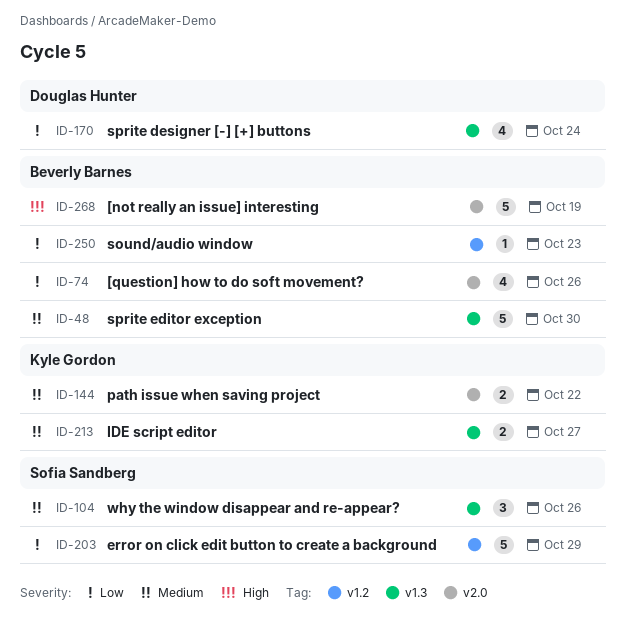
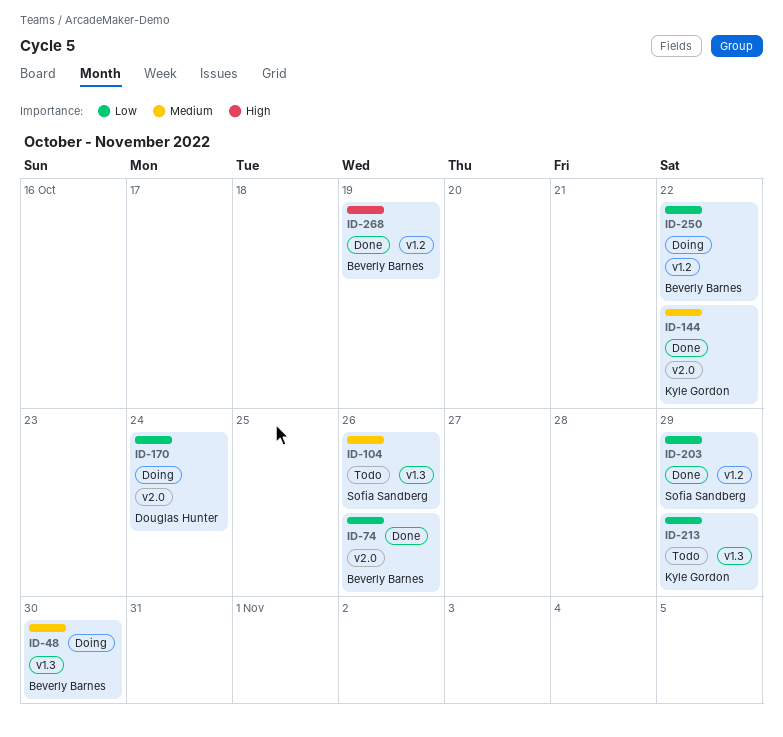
ID-170, label: v1.3 -> v2.0
ID-213, priority: Medium -> Low
ID-213, due: Oct 27 -> Oct 29
ID-250, due: Oct 23 -> Oct 22
ID-268, label: v2.0 -> v1.2

